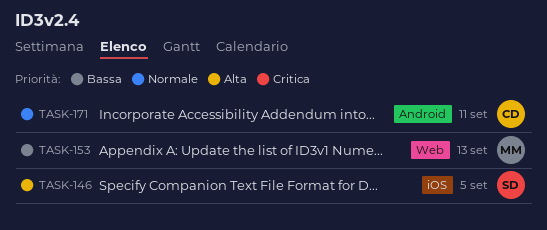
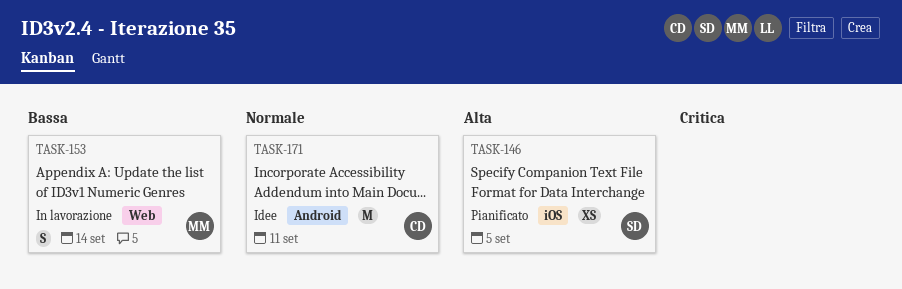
TASK-153, due: Sep 13 -> Sep 14

